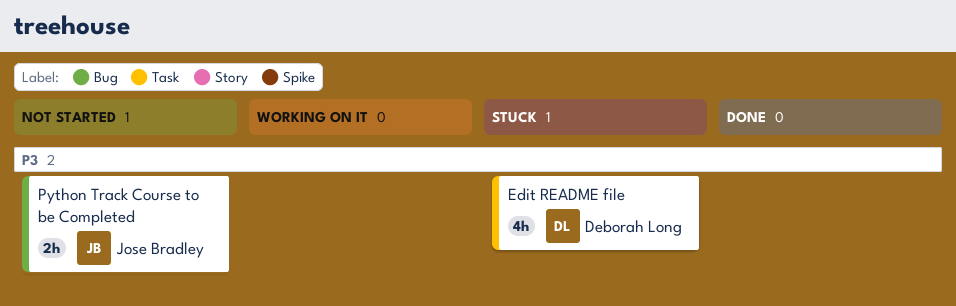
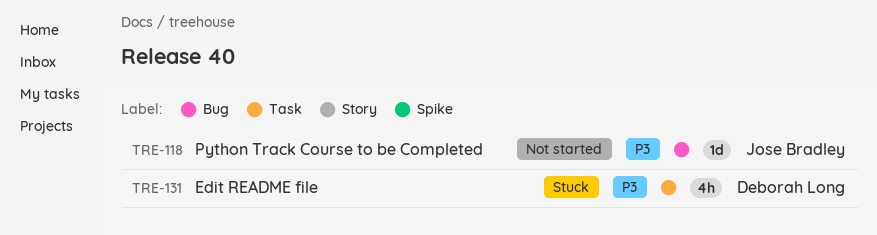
Python Track Course to be Completed, estimate: 2h -> 1d

